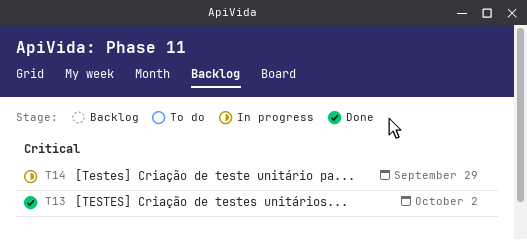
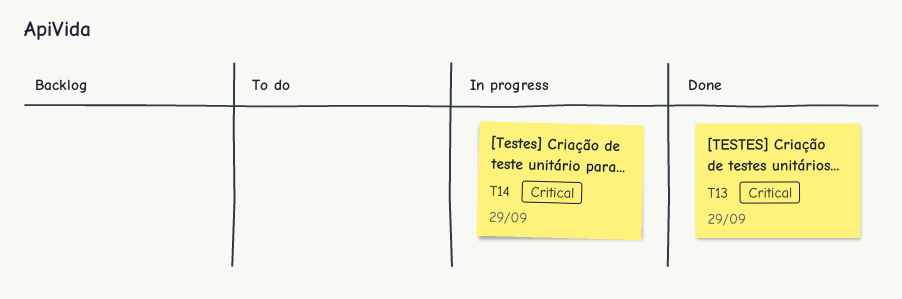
T13, due: Oct 2 -> Sep 29

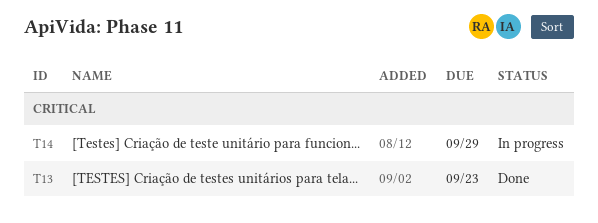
T13, due: Sep 29 -> Sep 23

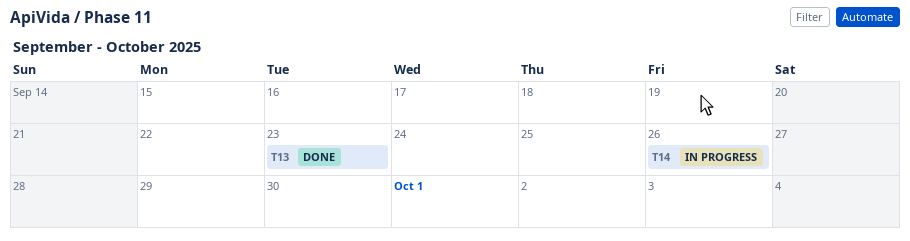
T14, due: Sep 29 -> Sep 26

